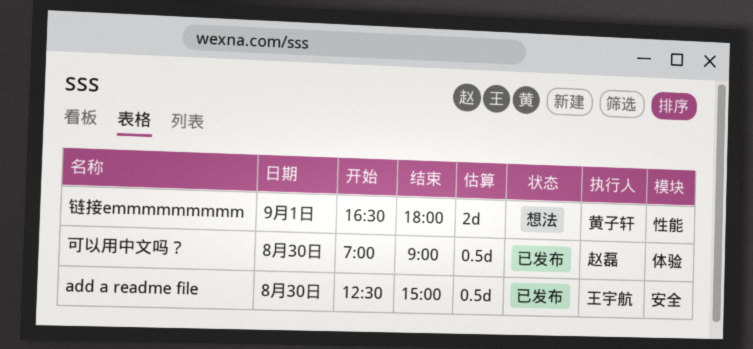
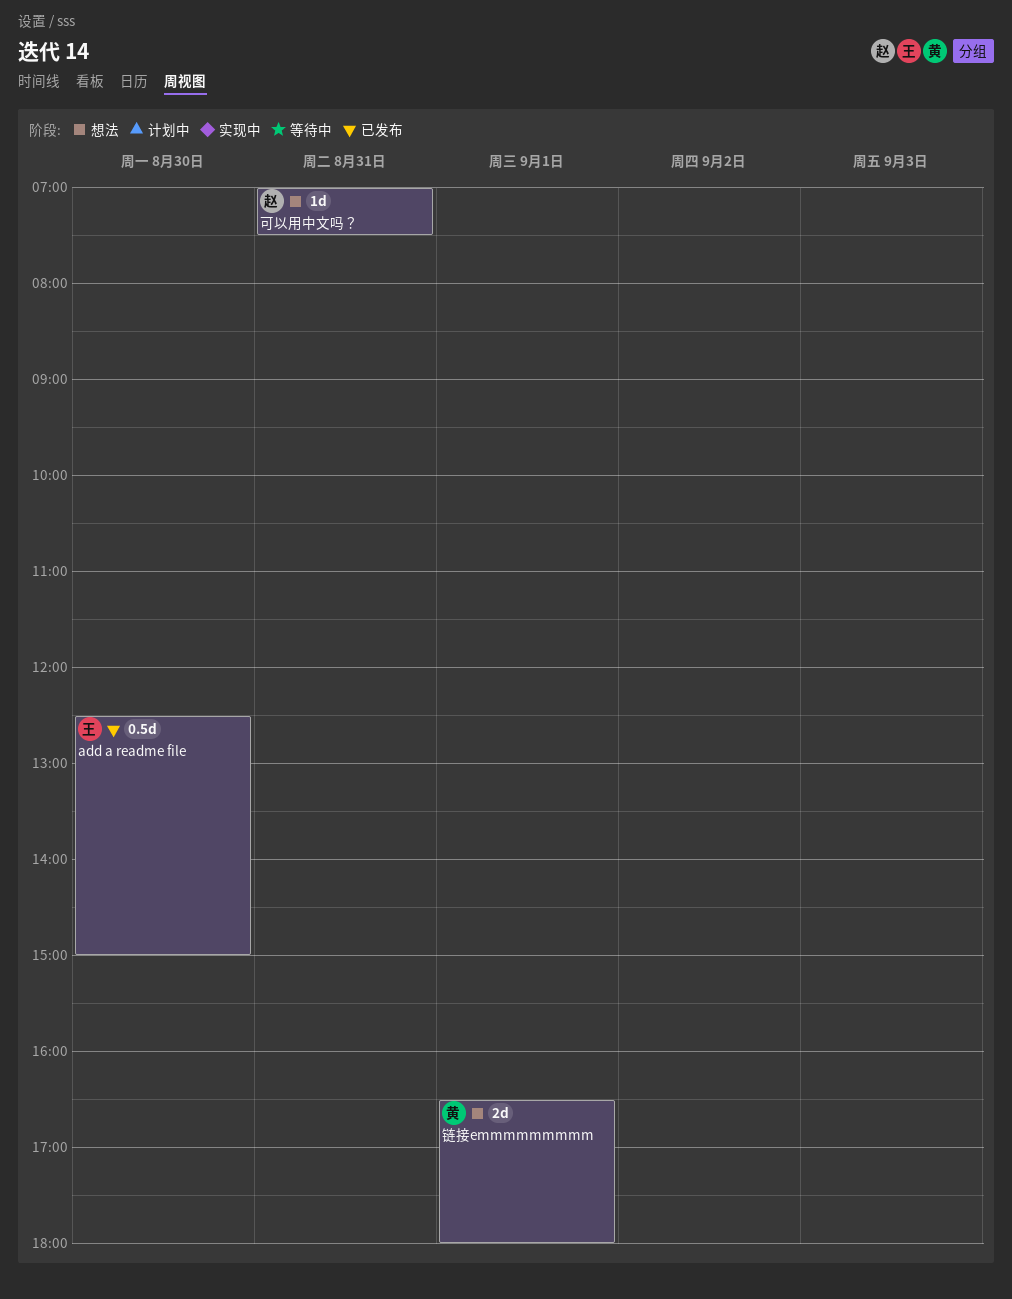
可以用中文吗？, status: 已发布 -> 想法
可以用中文吗？, estimate: 0.5d -> 1d
可以用中文吗？, day: Aug 30 -> Aug 31
可以用中文吗？, ends: 09:00 -> 07:30

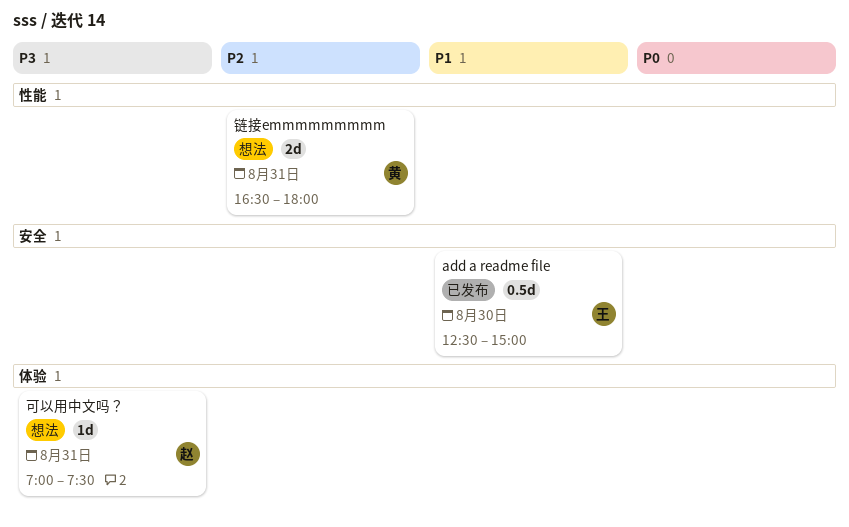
链接emmmmmmmmm, day: Sep 1 -> Aug 31

